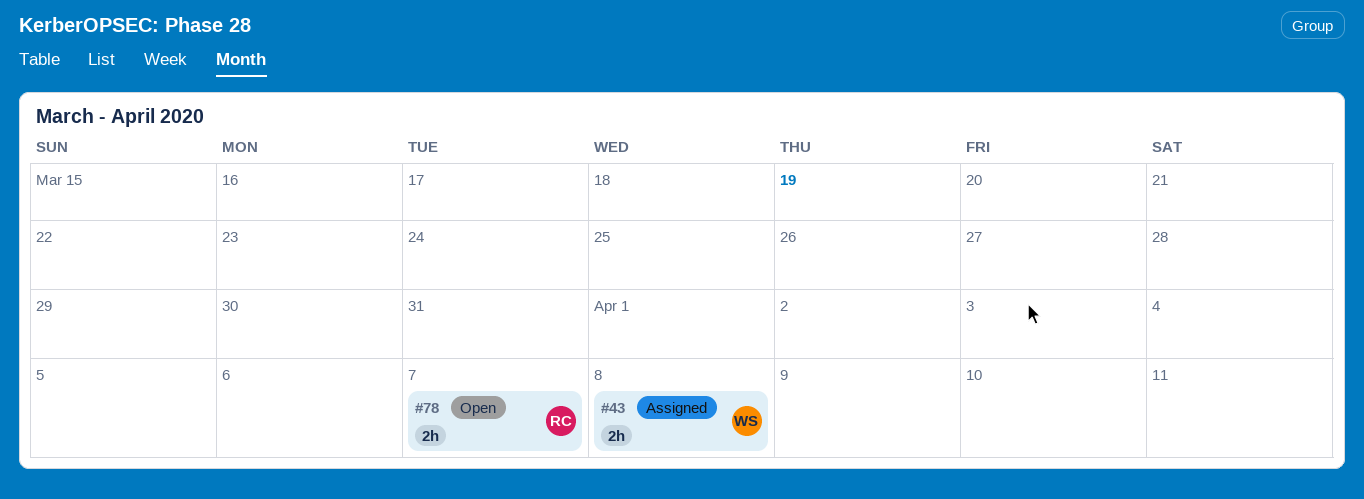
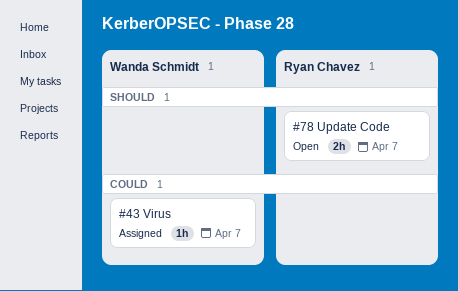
#43, estimate: 2h -> 1h
#43, due: Apr 8 -> Apr 7

